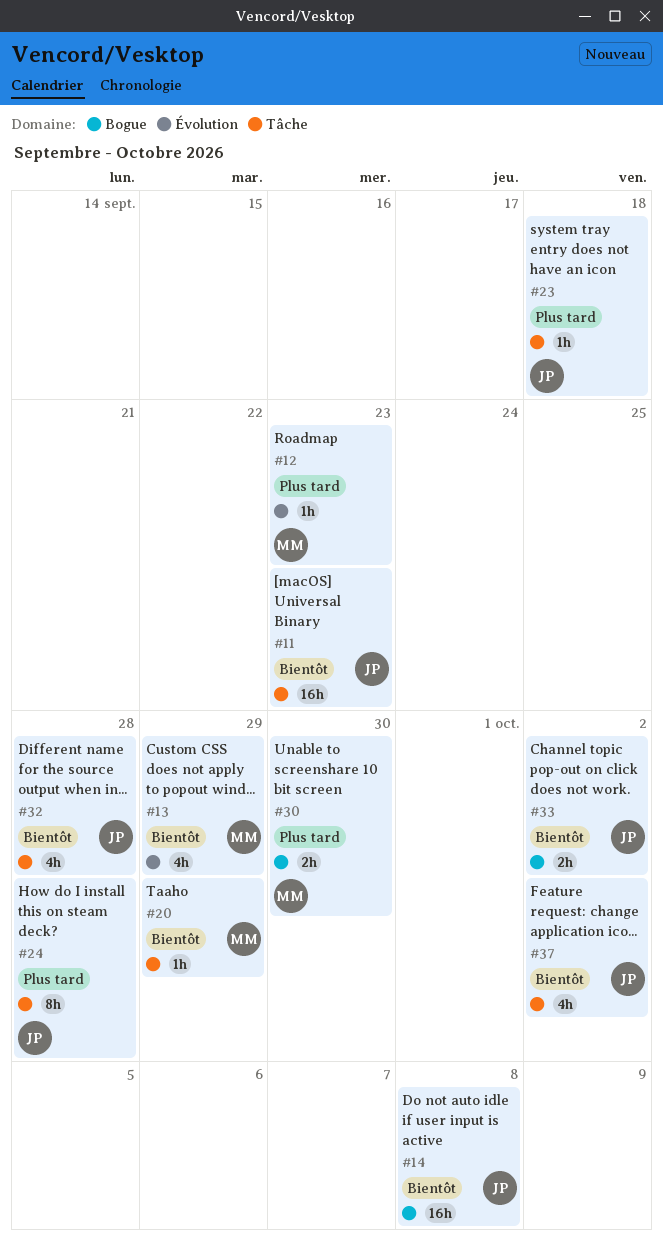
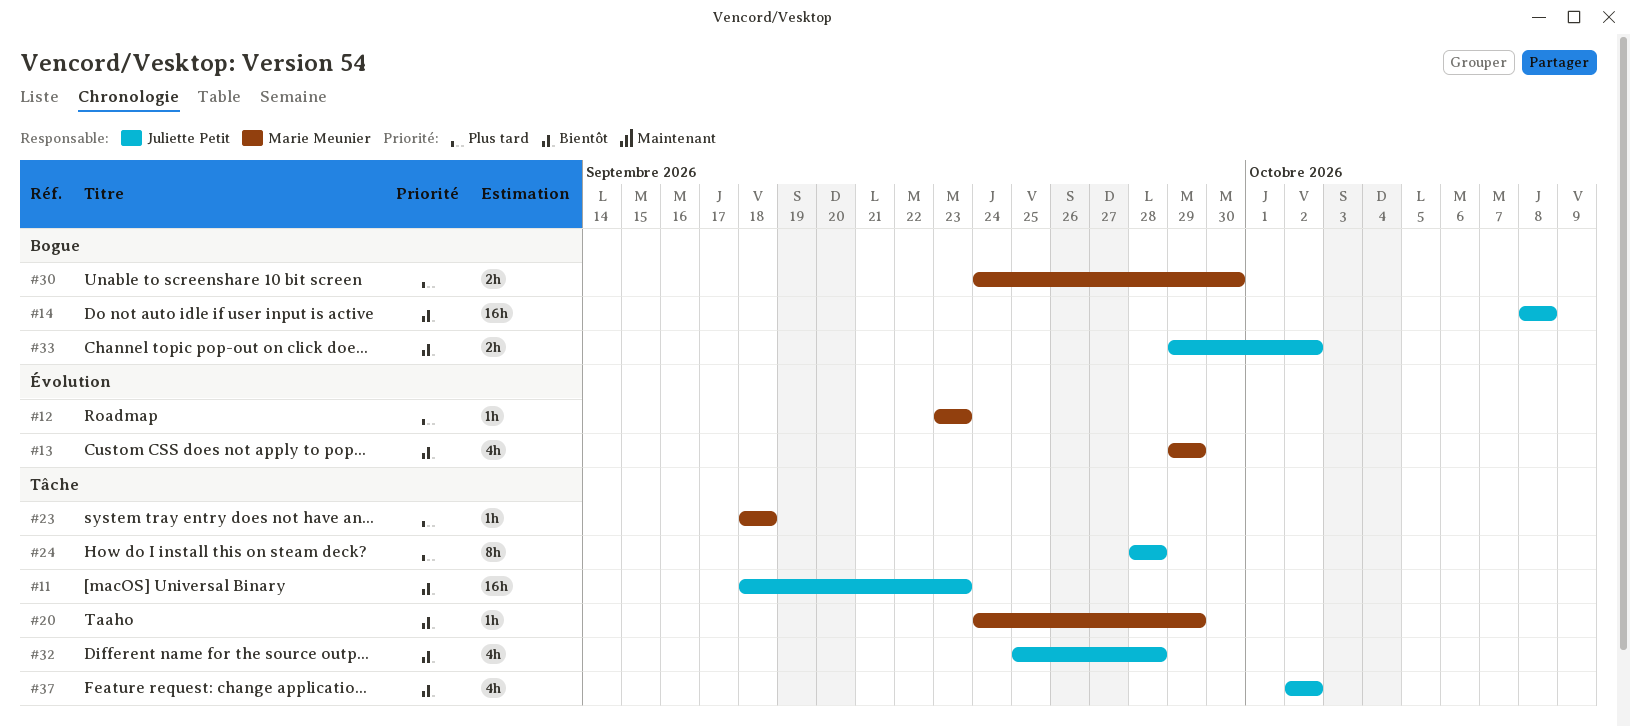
#23, owner: Juliette Petit -> Marie Meunier

